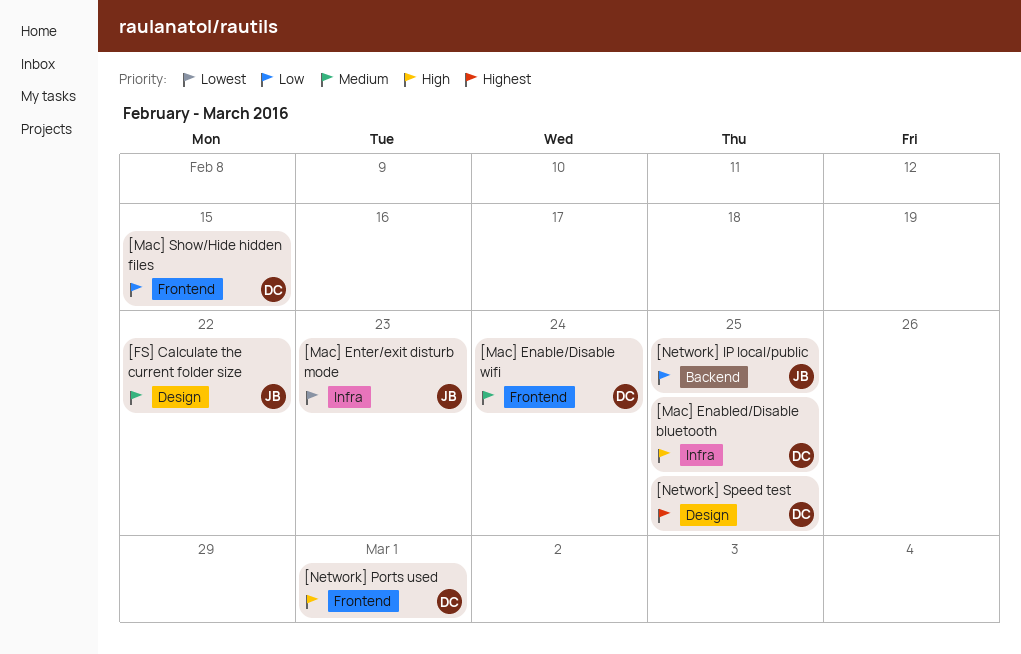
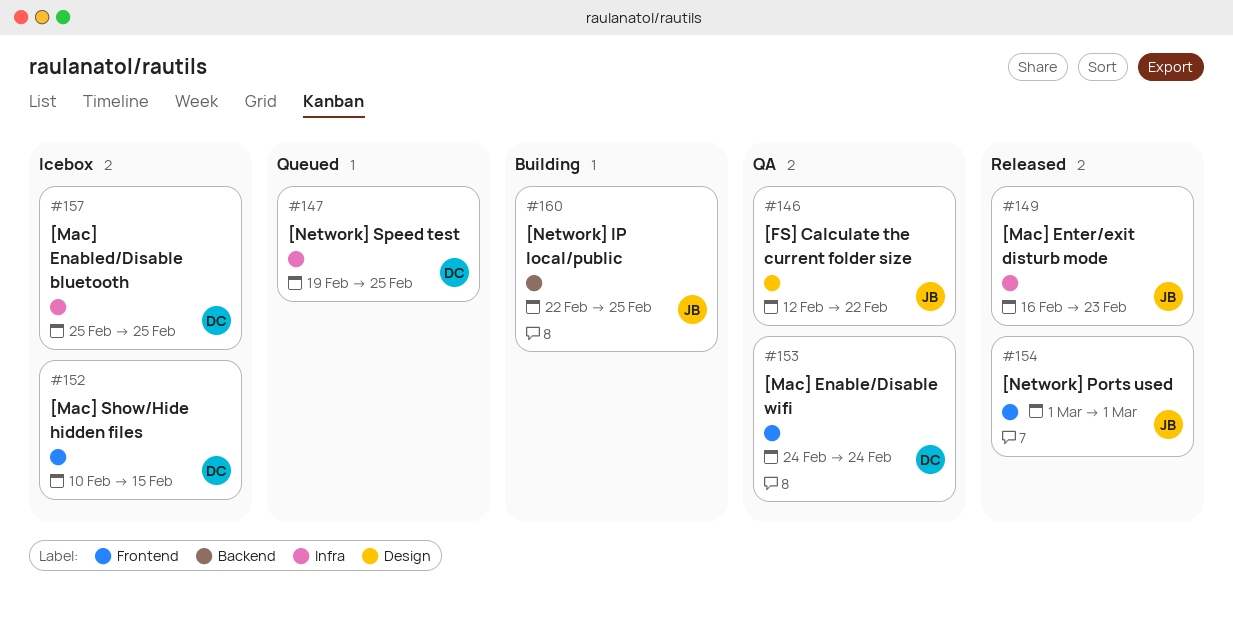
[Network] Ports used, owner: DC -> JB
[Network] Speed test, label: Design -> Infra

